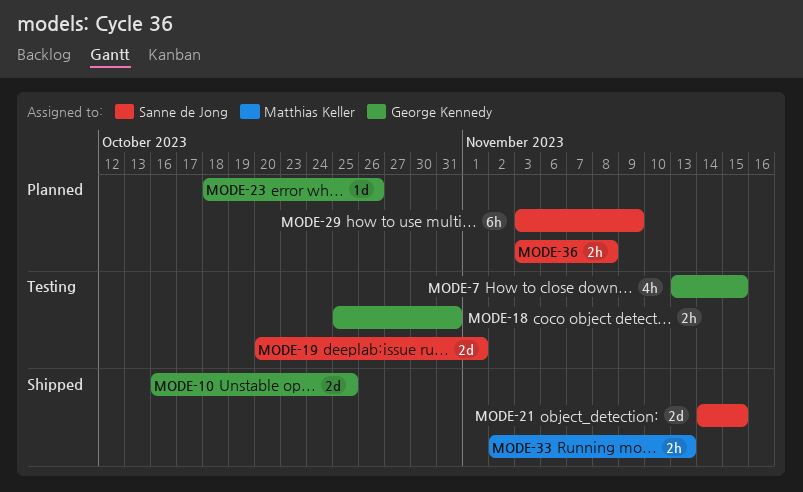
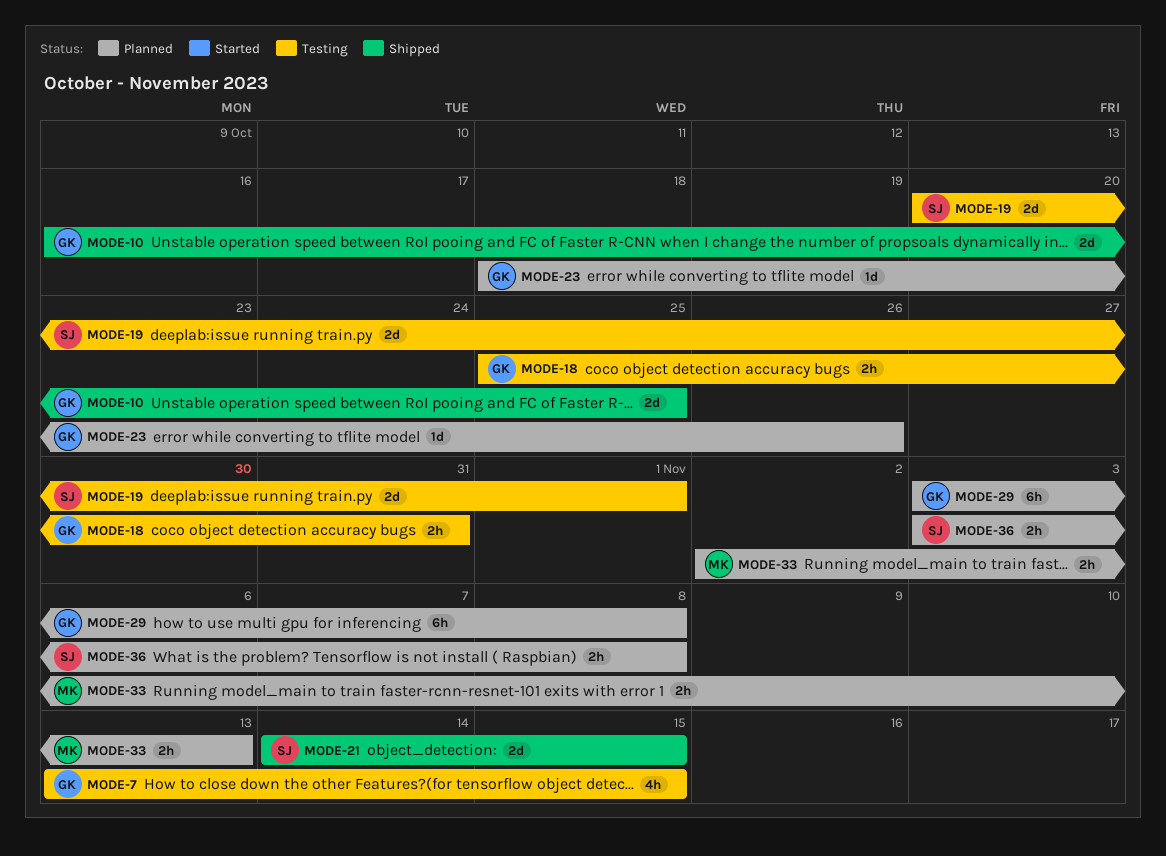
MODE-29, owner: Sanne de Jong -> George Kennedy
MODE-29, due: Nov 9 -> Nov 8
MODE-33, status: Shipped -> Planned

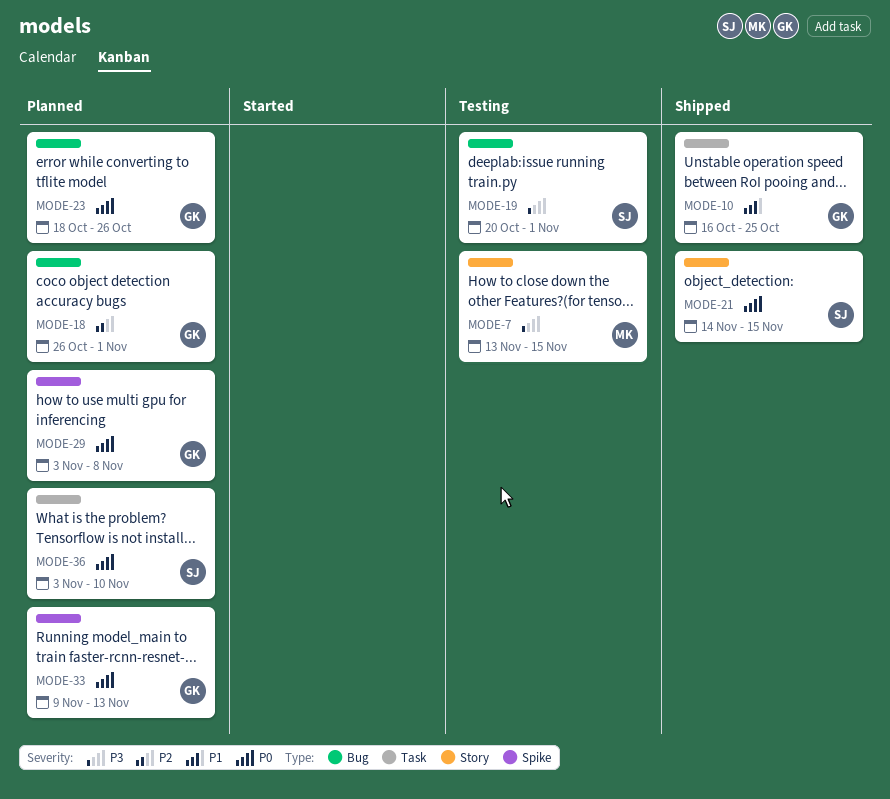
MODE-7, owner: GK -> MK
MODE-18, status: Testing -> Planned
MODE-18, start: Oct 25 -> Oct 26
MODE-18, due: Oct 31 -> Nov 1
MODE-33, owner: MK -> GK
MODE-33, start: Nov 2 -> Nov 9
MODE-36, due: Nov 8 -> Nov 10

